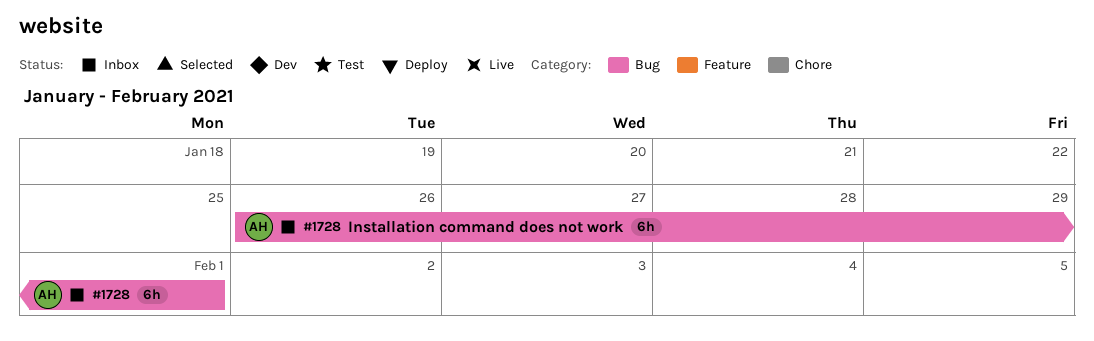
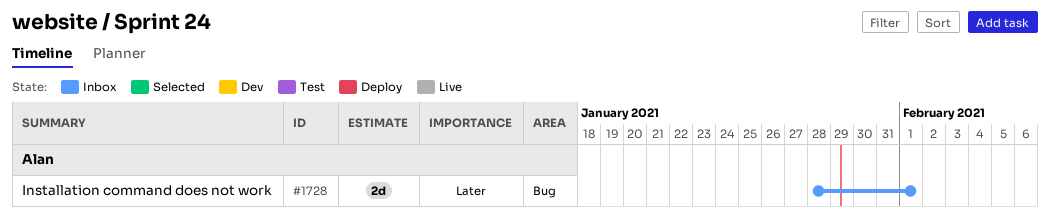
#1728, estimate: 6h -> 2d
#1728, start: Jan 26 -> Jan 28

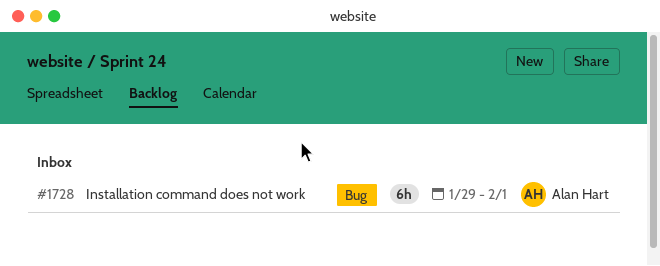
#1728, estimate: 2d -> 6h
#1728, start: Jan 28 -> Jan 29

